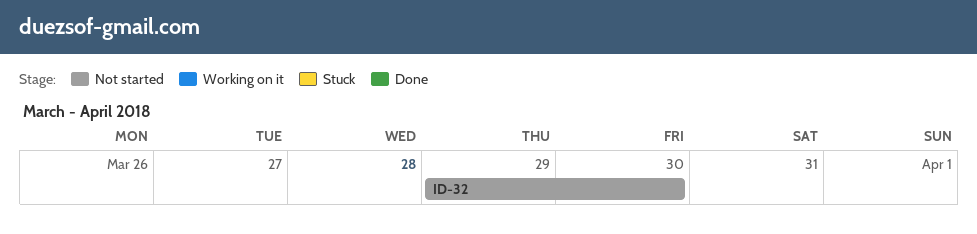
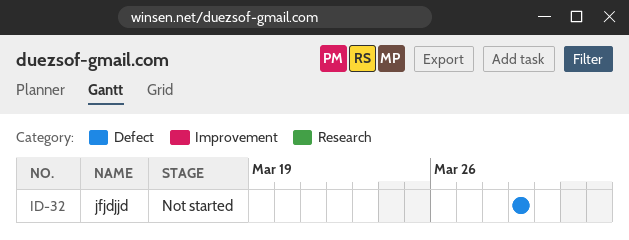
ID-32, due: Mar 30 -> Mar 29

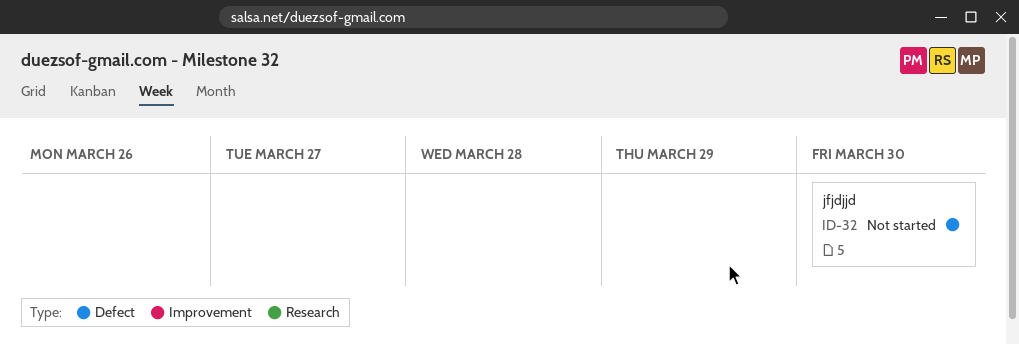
ID-32, due: Mar 29 -> Mar 30

